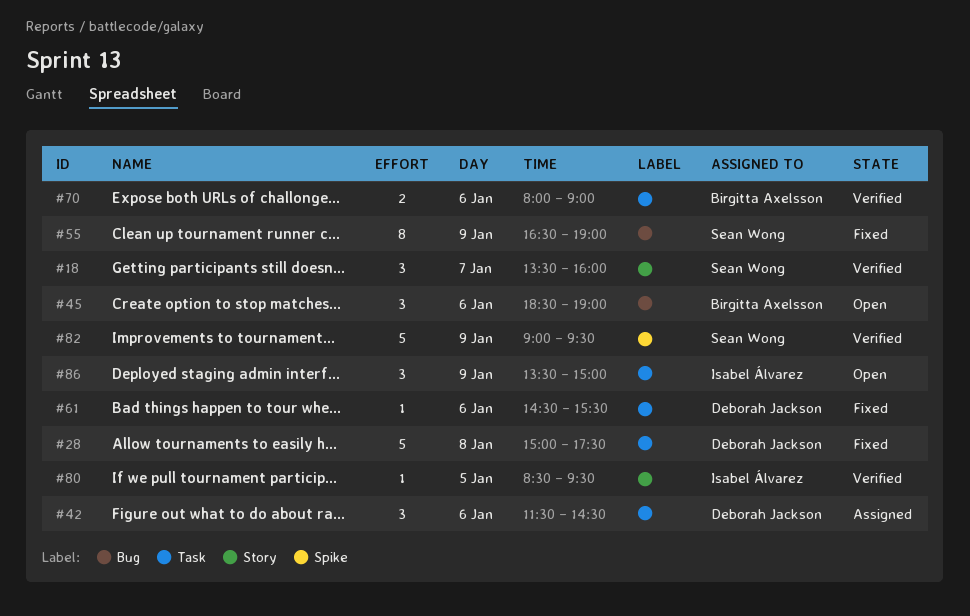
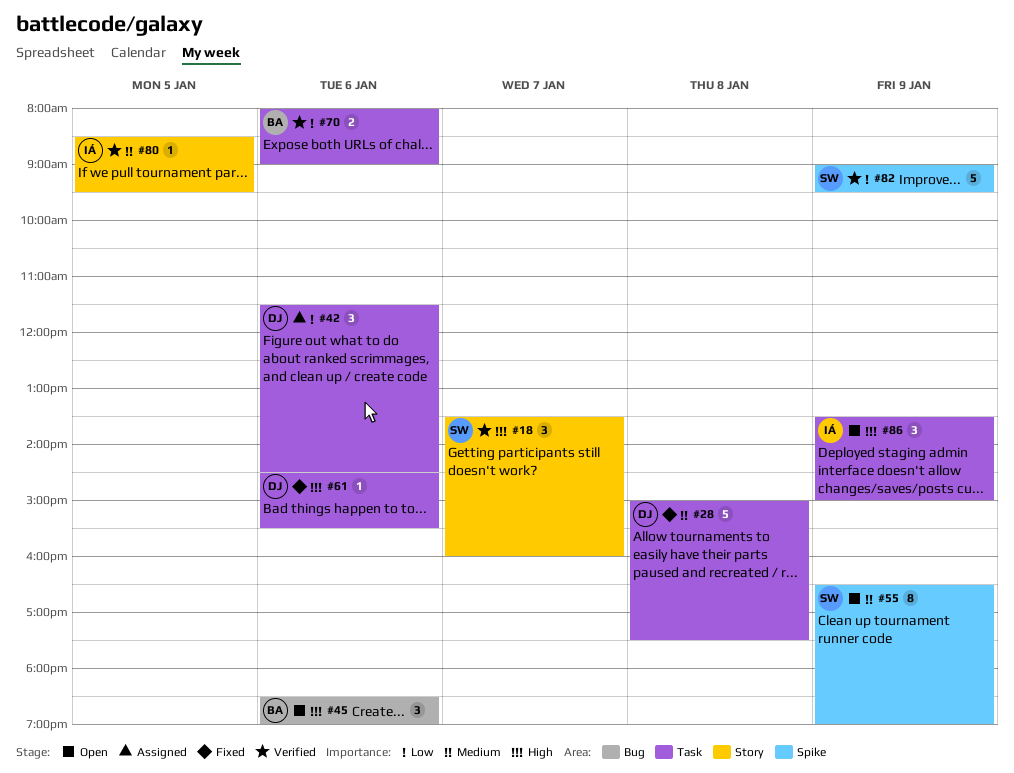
#55, status: Fixed -> Open
#55, label: Bug -> Spike

